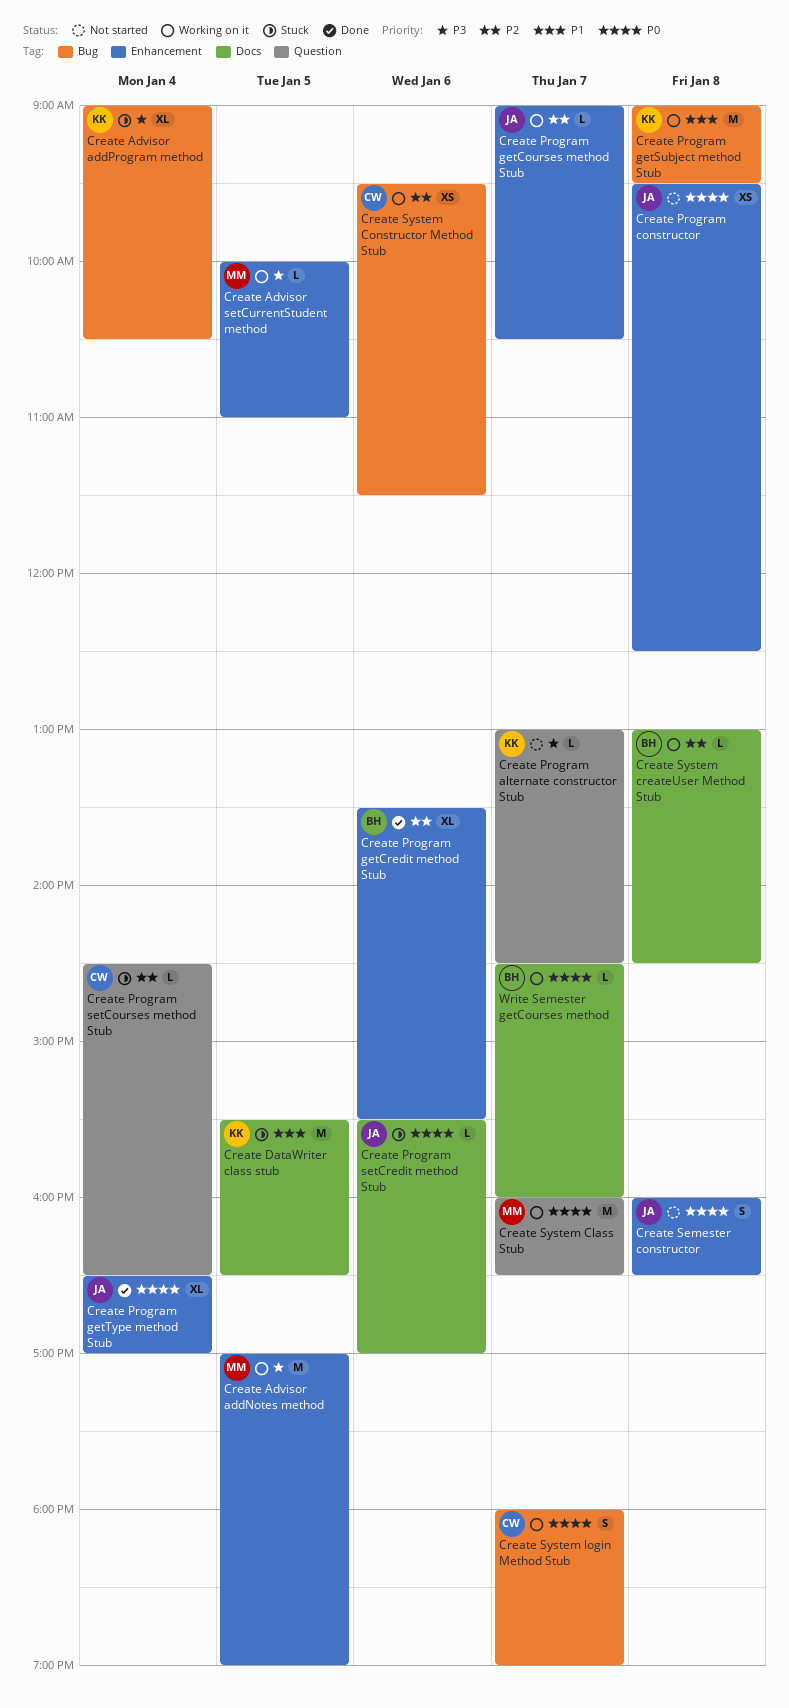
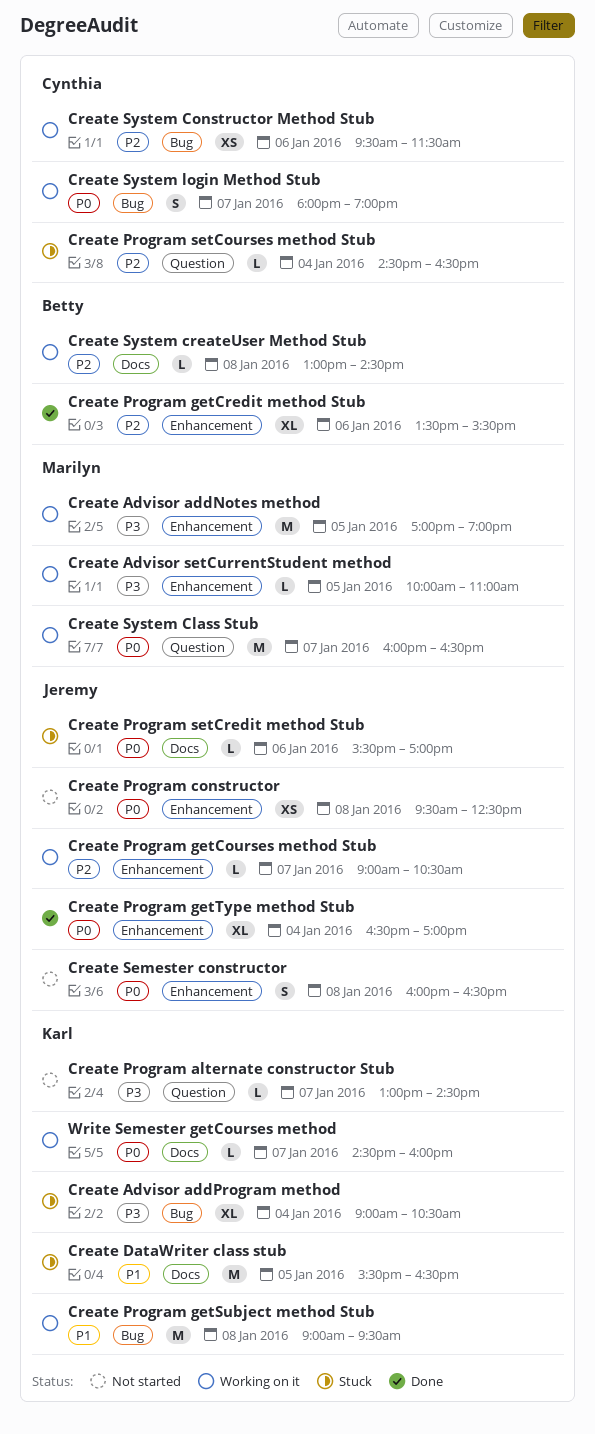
Write Semester getCourses method, owner: Betty -> Karl

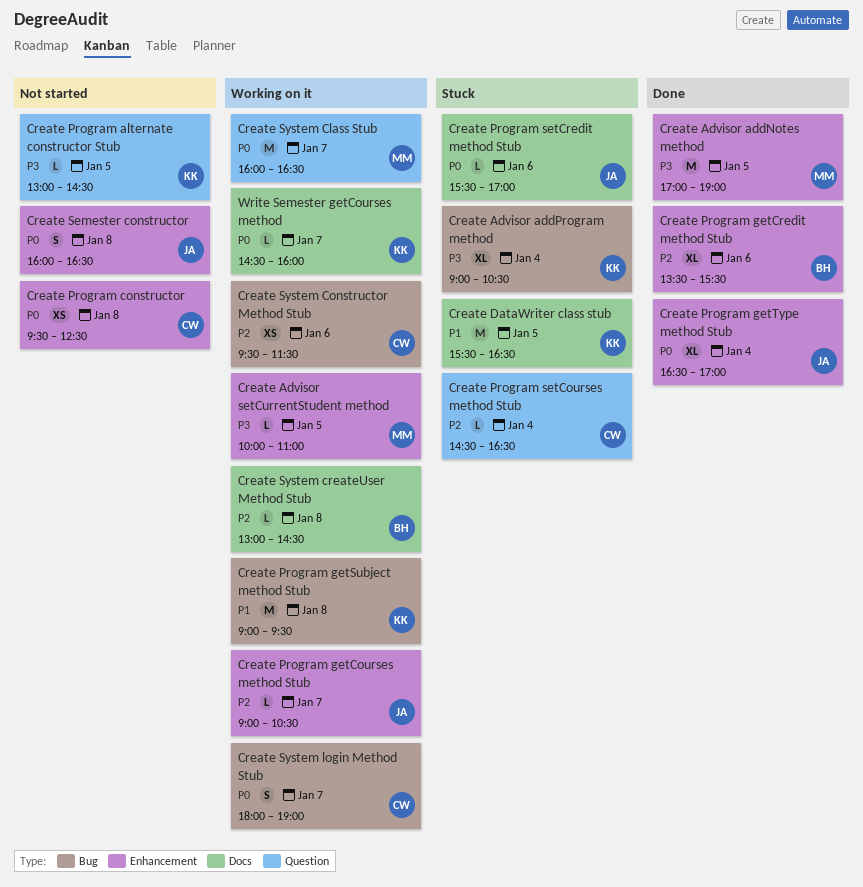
Create Advisor addNotes method, status: Working on it -> Done
Create Program alternate constructor Stub, day: Jan 7 -> Jan 5
Create Program constructor, owner: Jeremy -> Cynthia

